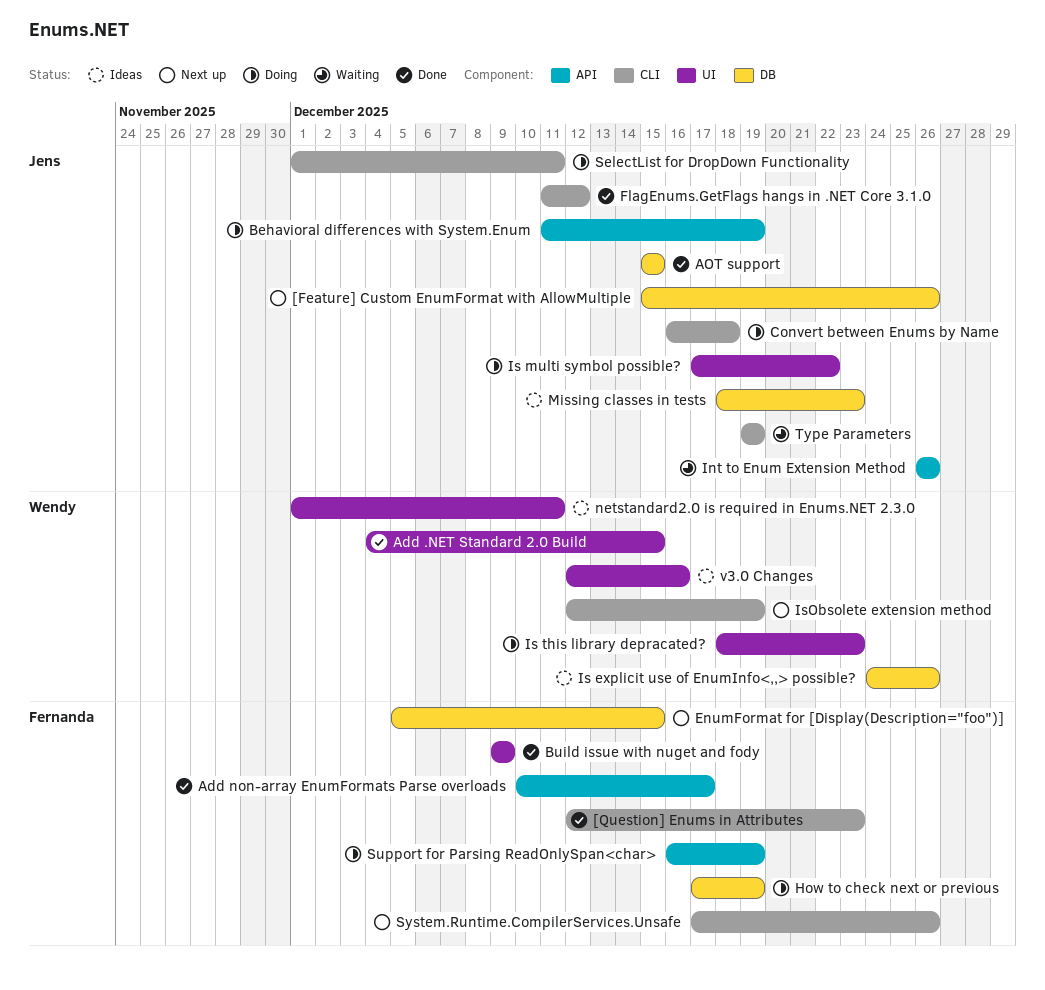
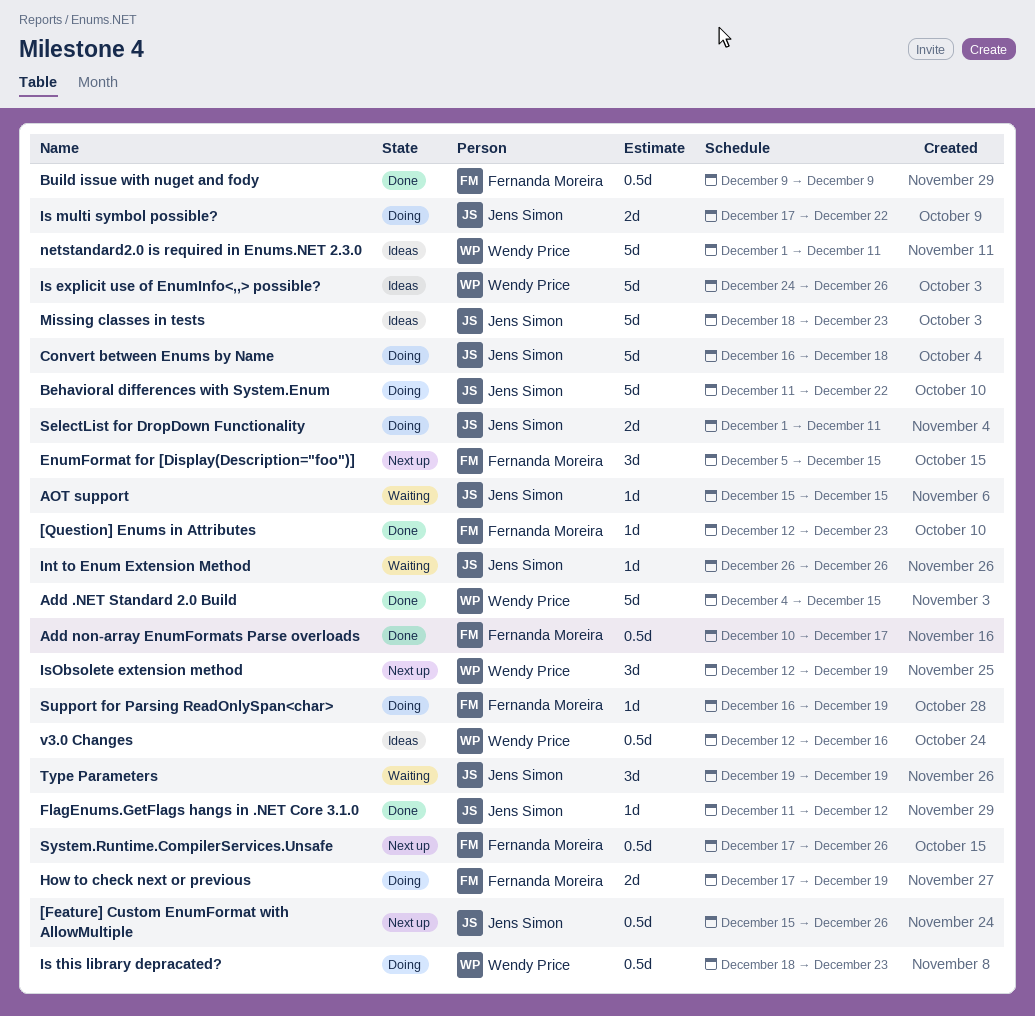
AOT support, status: Done -> Waiting
Behavioral differences with System.Enum, due: Dec 19 -> Dec 22

